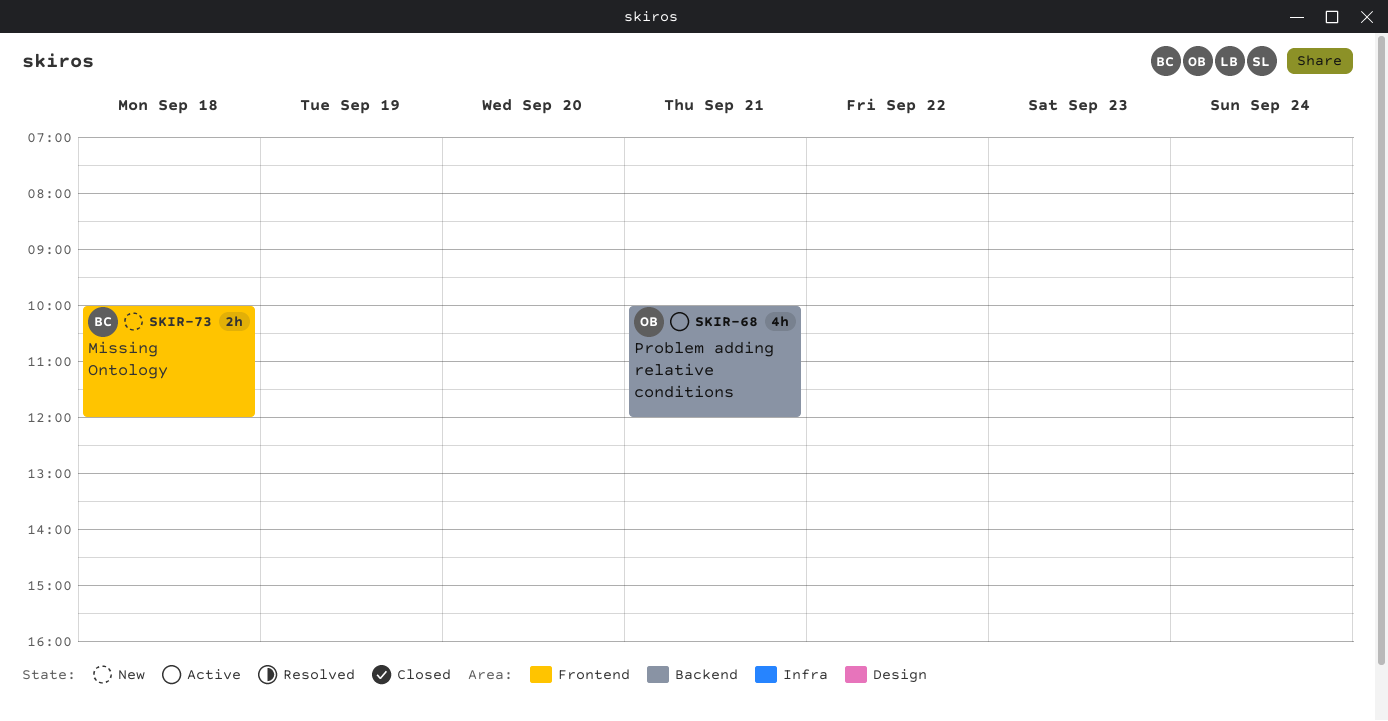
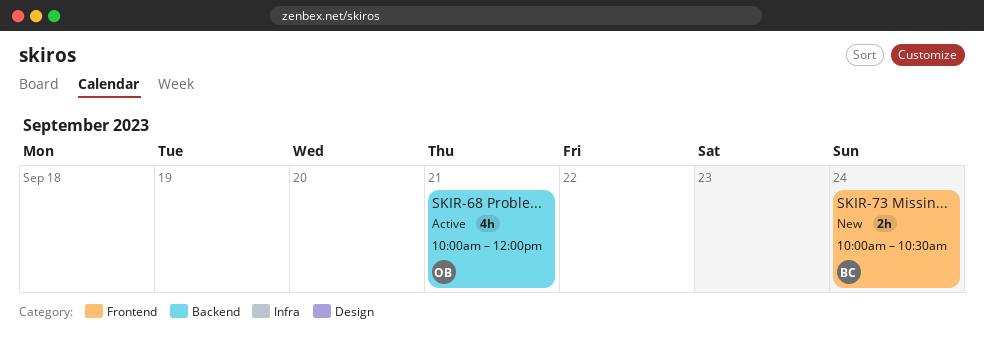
SKIR-73, day: Sep 18 -> Sep 24
SKIR-73, ends: 12:00 -> 10:30

